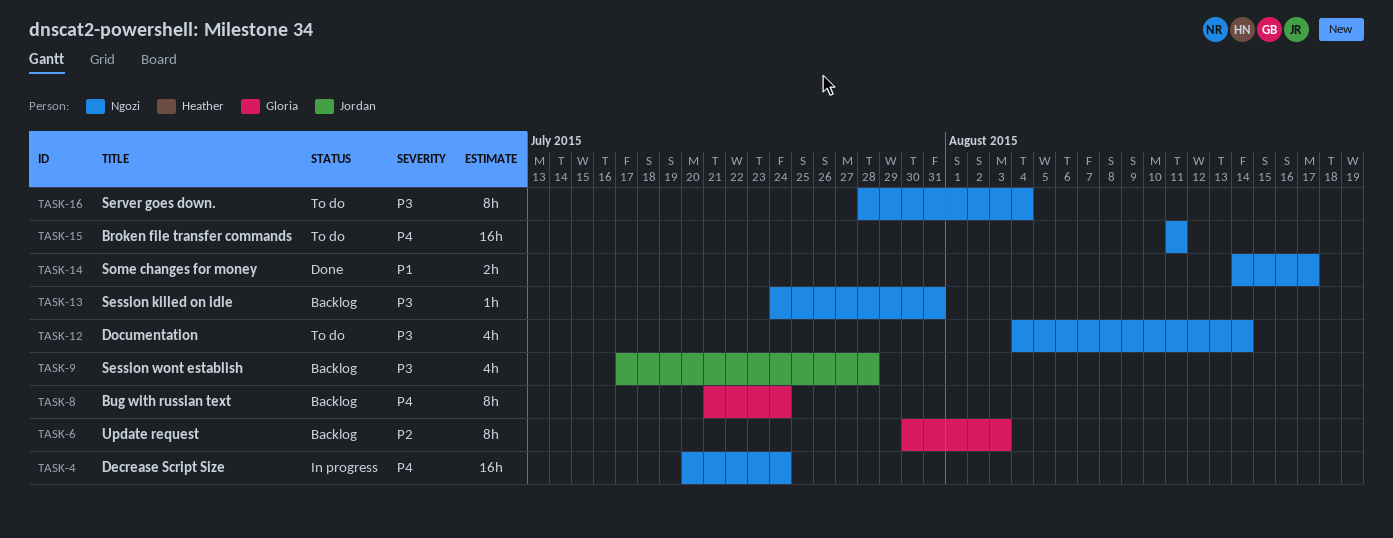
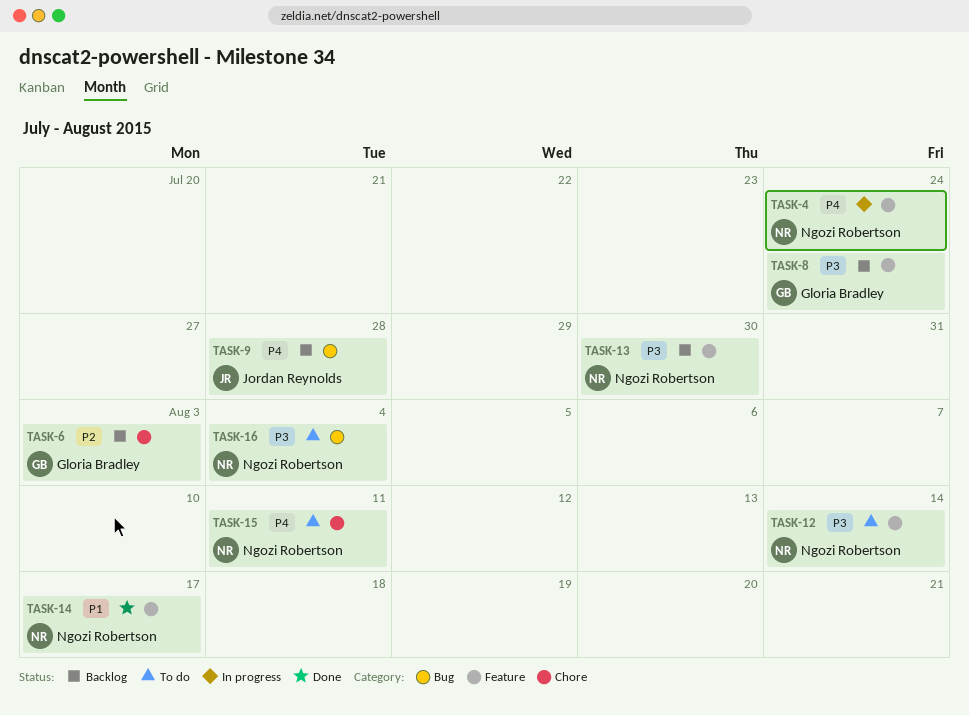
TASK-8, priority: P4 -> P3
TASK-9, priority: P3 -> P4
TASK-13, due: Jul 31 -> Jul 30

